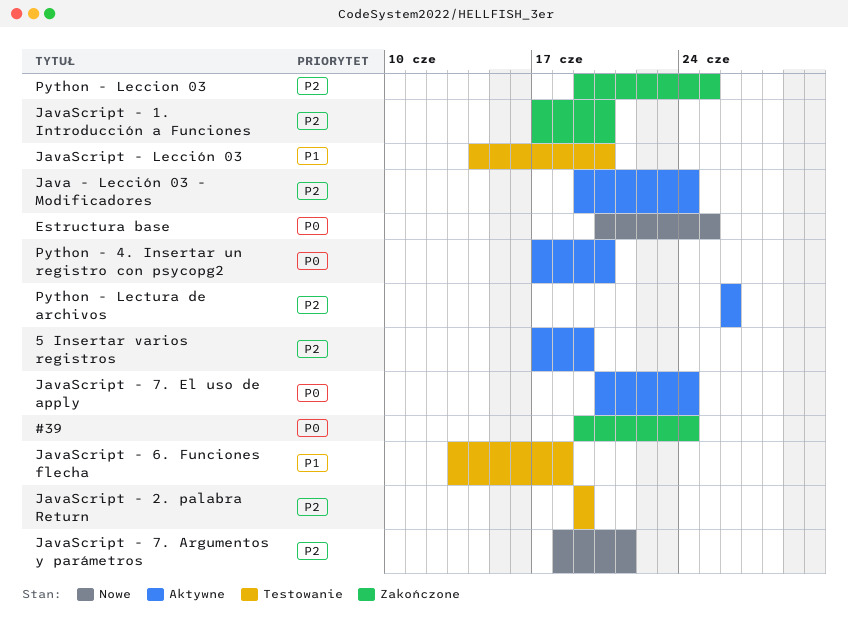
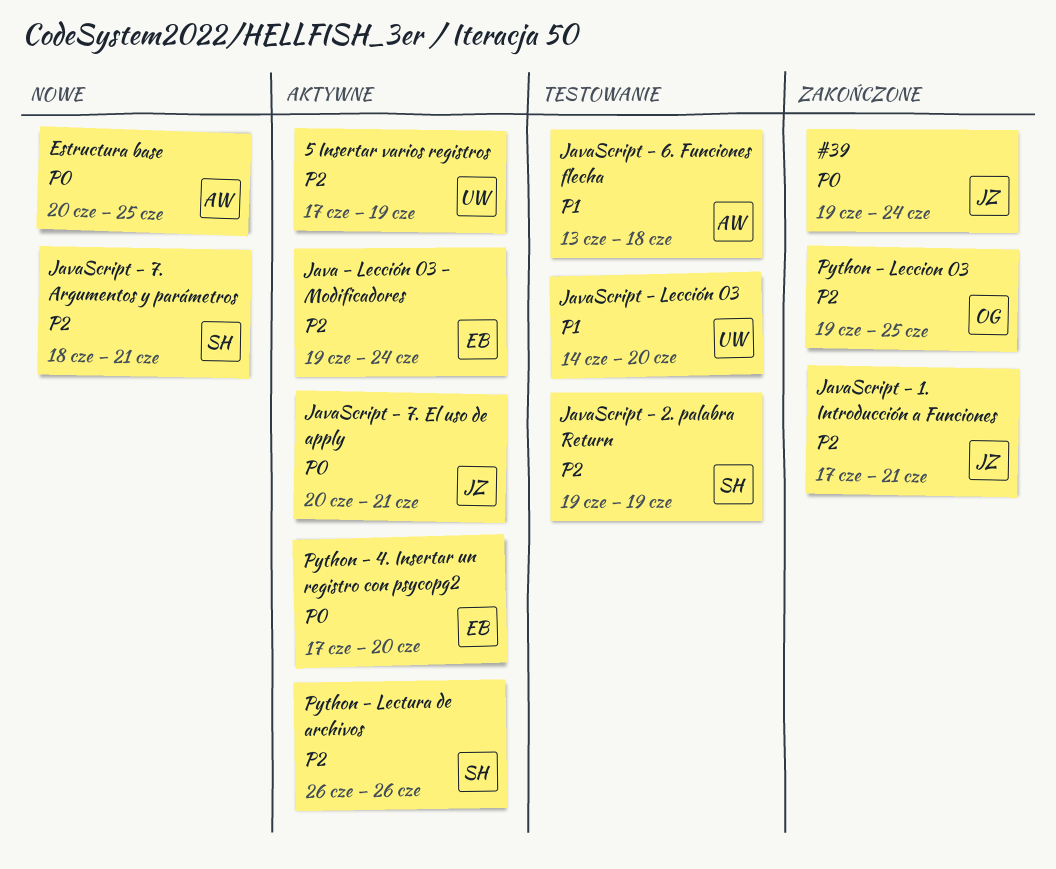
JavaScript - 1. Introducción a Funciones, due: Jun 20 -> Jun 21
JavaScript - 7. El uso de apply, due: Jun 24 -> Jun 21

